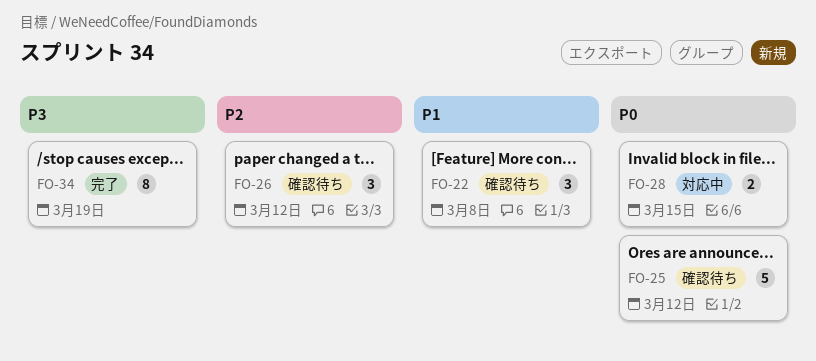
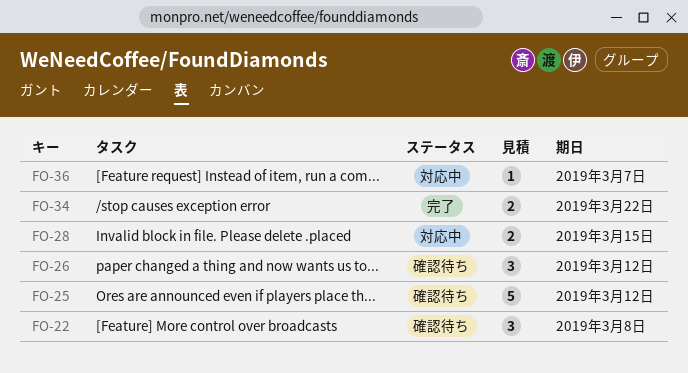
FO-34, estimate: 8 -> 2
FO-34, due: Mar 19 -> Mar 22
FO-36: none -> present

